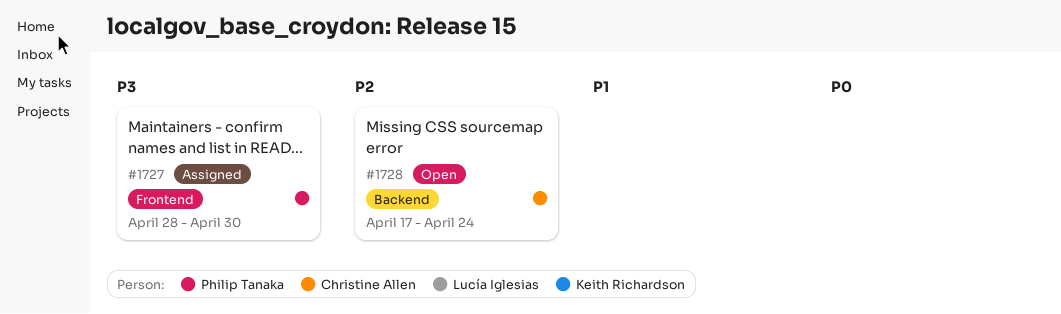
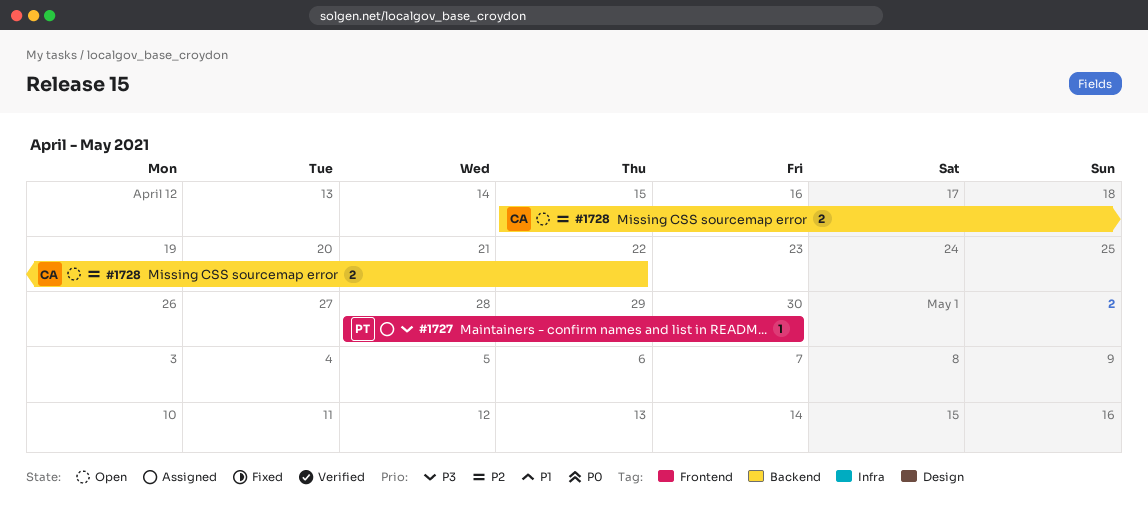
#1728, start: Apr 17 -> Apr 15
#1728, due: Apr 24 -> Apr 22

